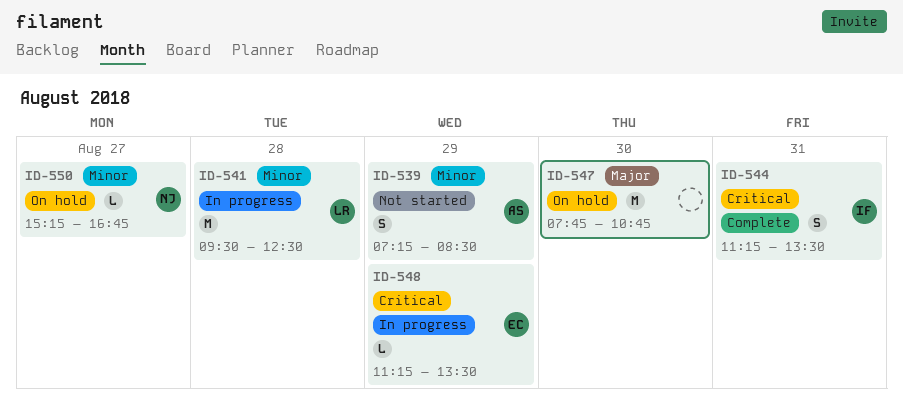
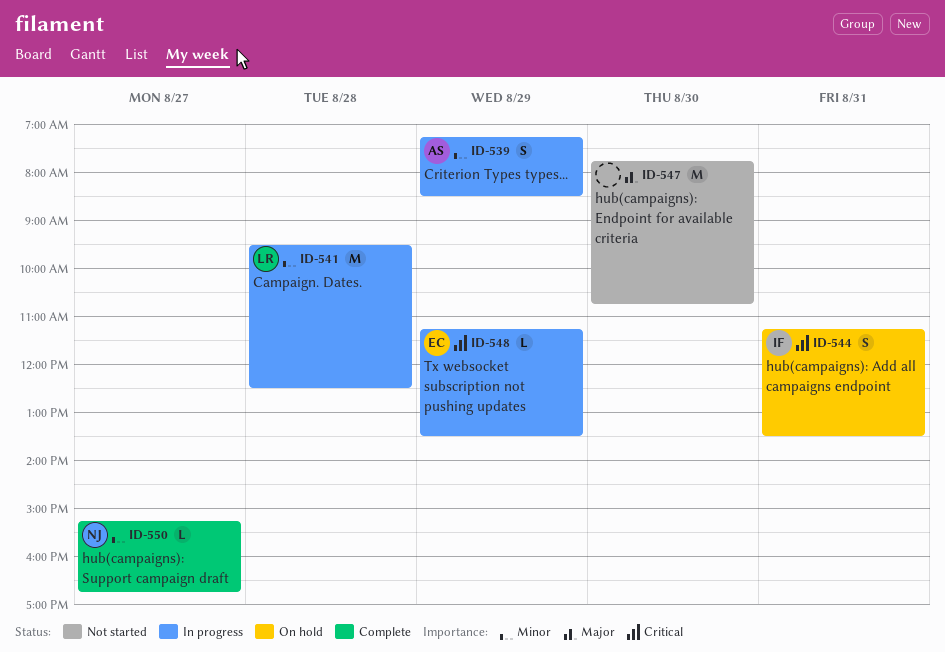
ID-539, status: Not started -> In progress
ID-544, status: Complete -> On hold
ID-547, status: On hold -> Not started
ID-550, status: On hold -> Complete

